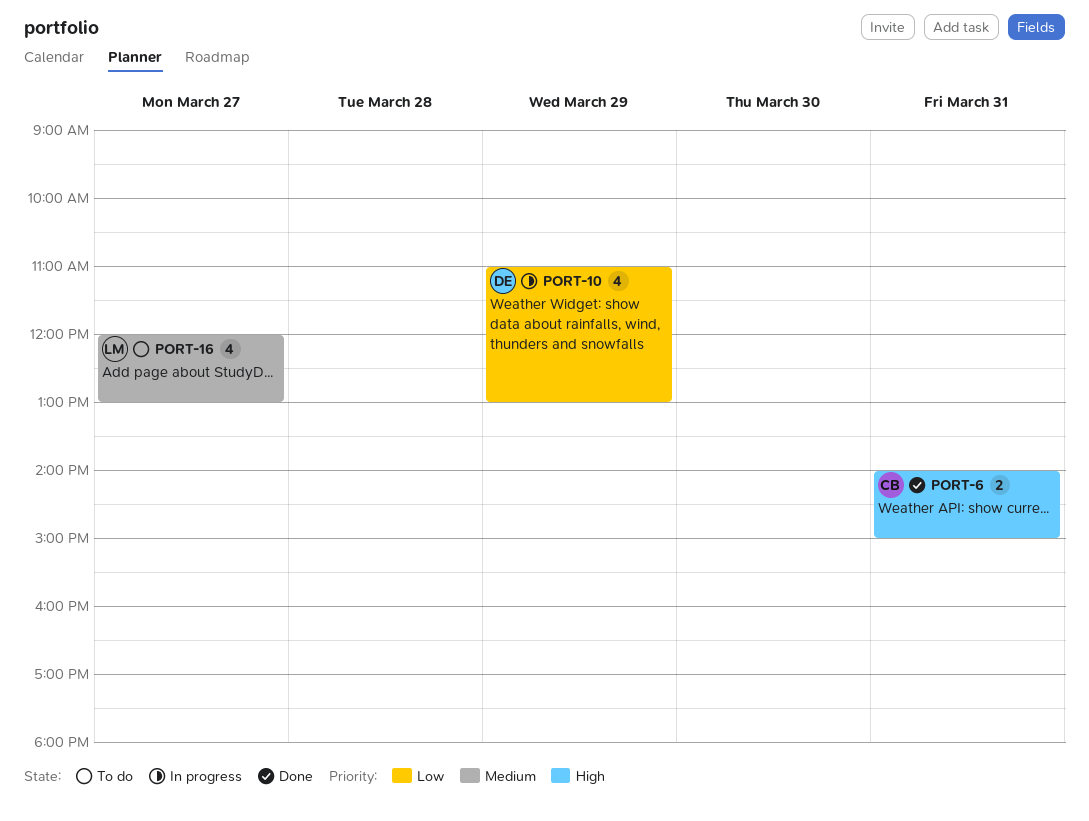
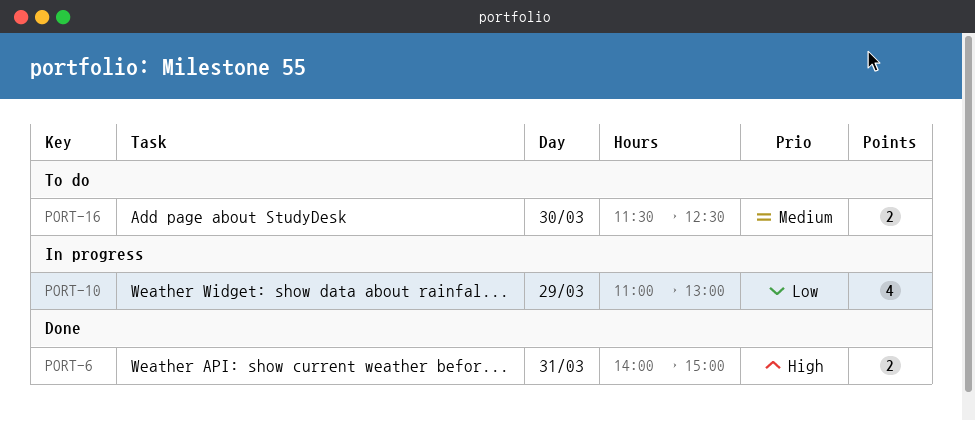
PORT-16, estimate: 4 -> 2
PORT-16, day: Mar 27 -> Mar 30
PORT-16, begins: 12:00 -> 11:30
PORT-16, ends: 13:00 -> 12:30

